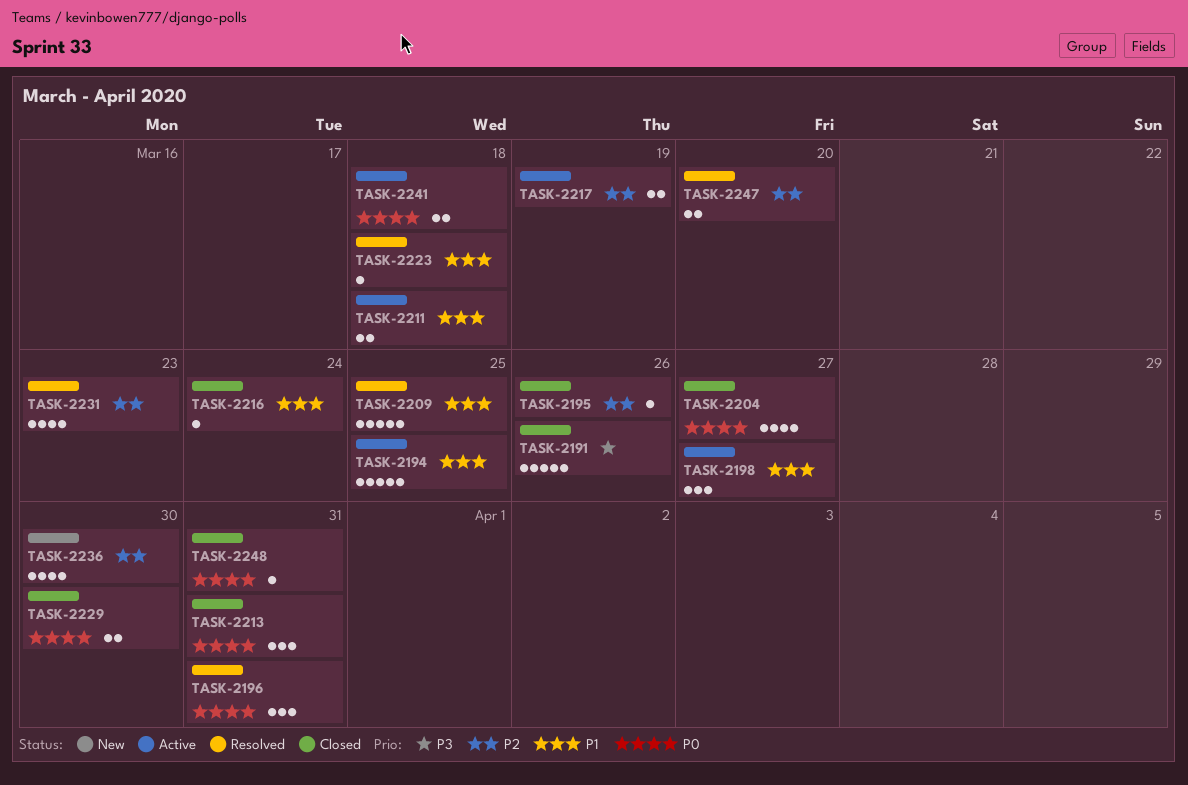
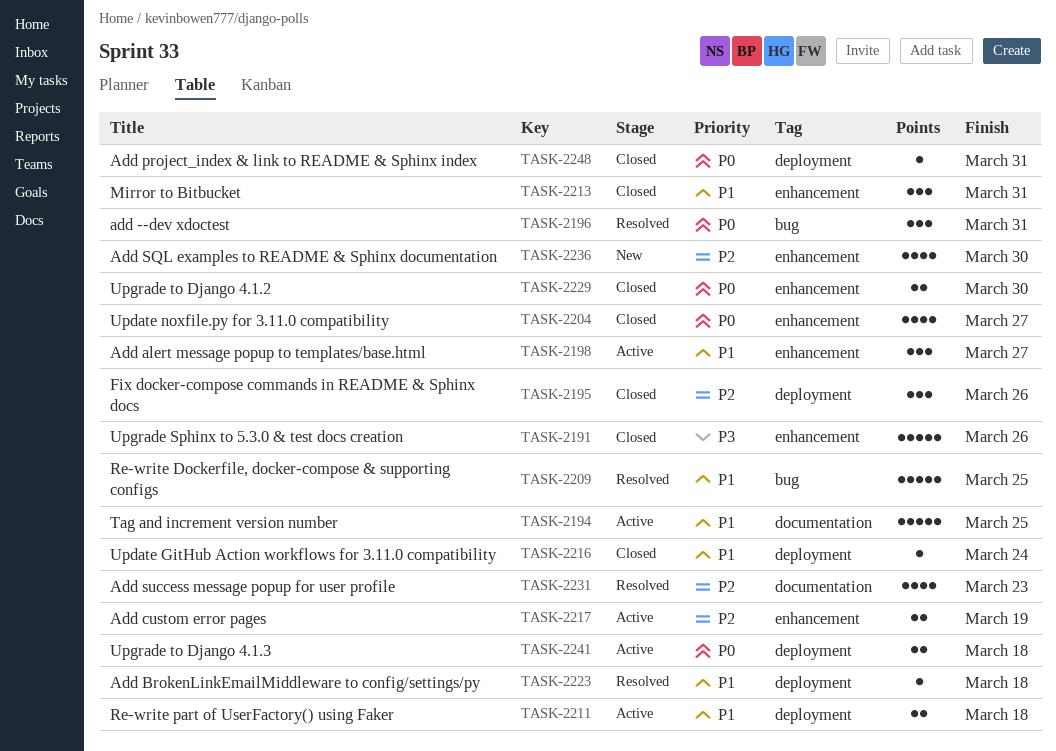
TASK-2195, estimate: 1 -> 3
TASK-2213, priority: P0 -> P1
TASK-2247: present -> none

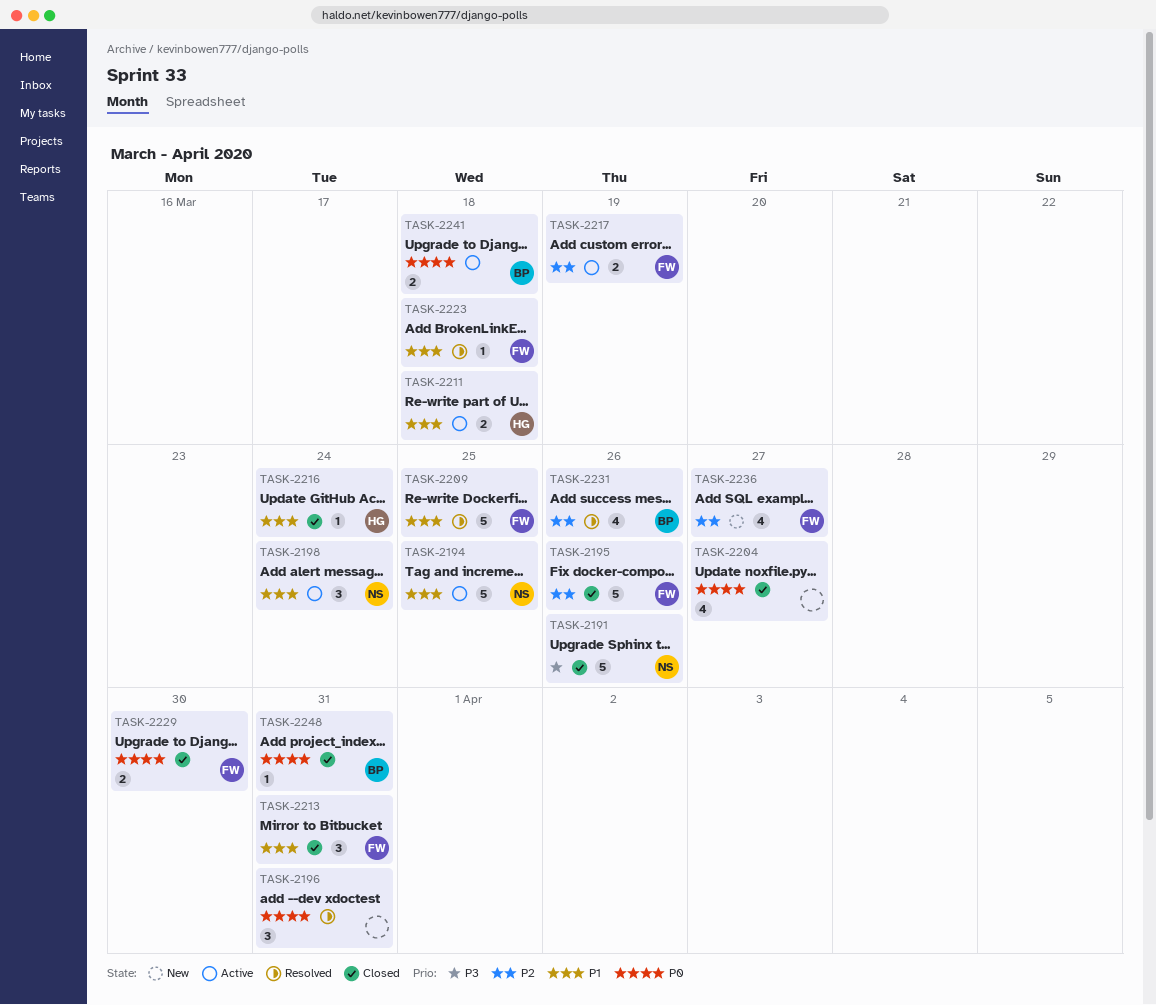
TASK-2195, estimate: 3 -> 5
TASK-2198, due: Mar 27 -> Mar 24
TASK-2231, due: Mar 23 -> Mar 26
TASK-2236, due: Mar 30 -> Mar 27

